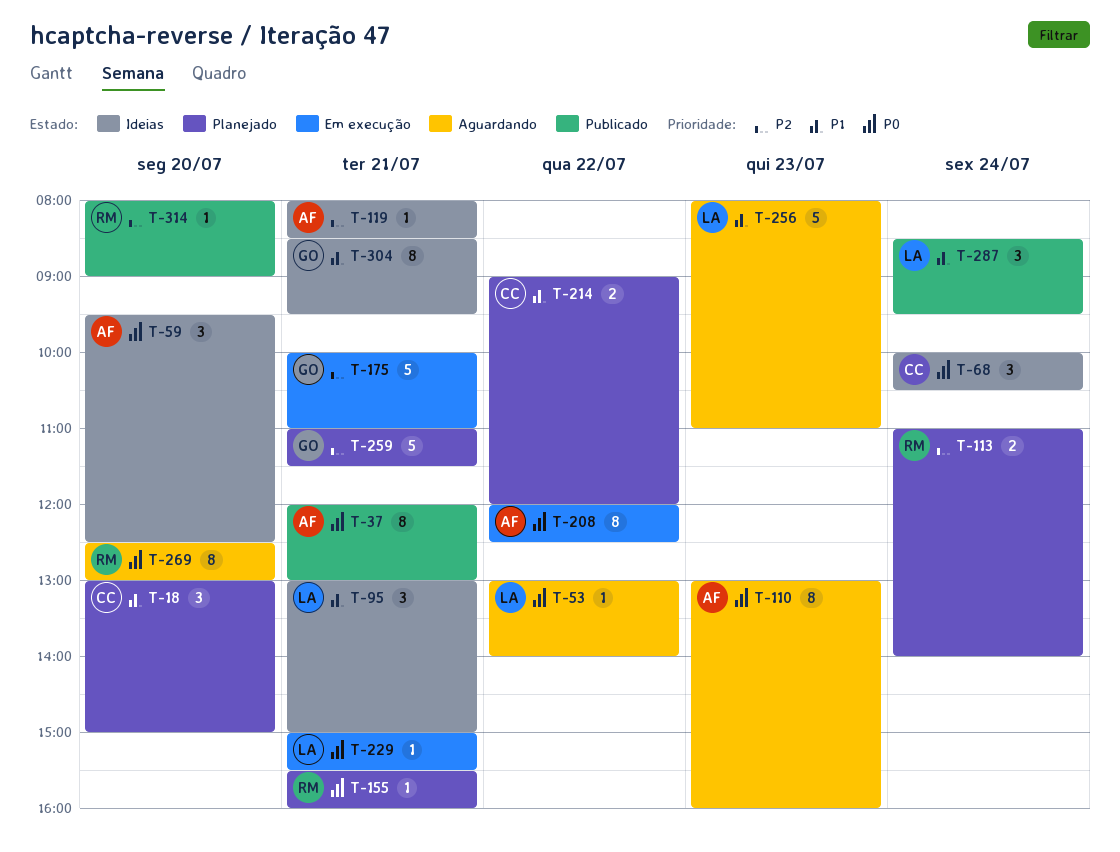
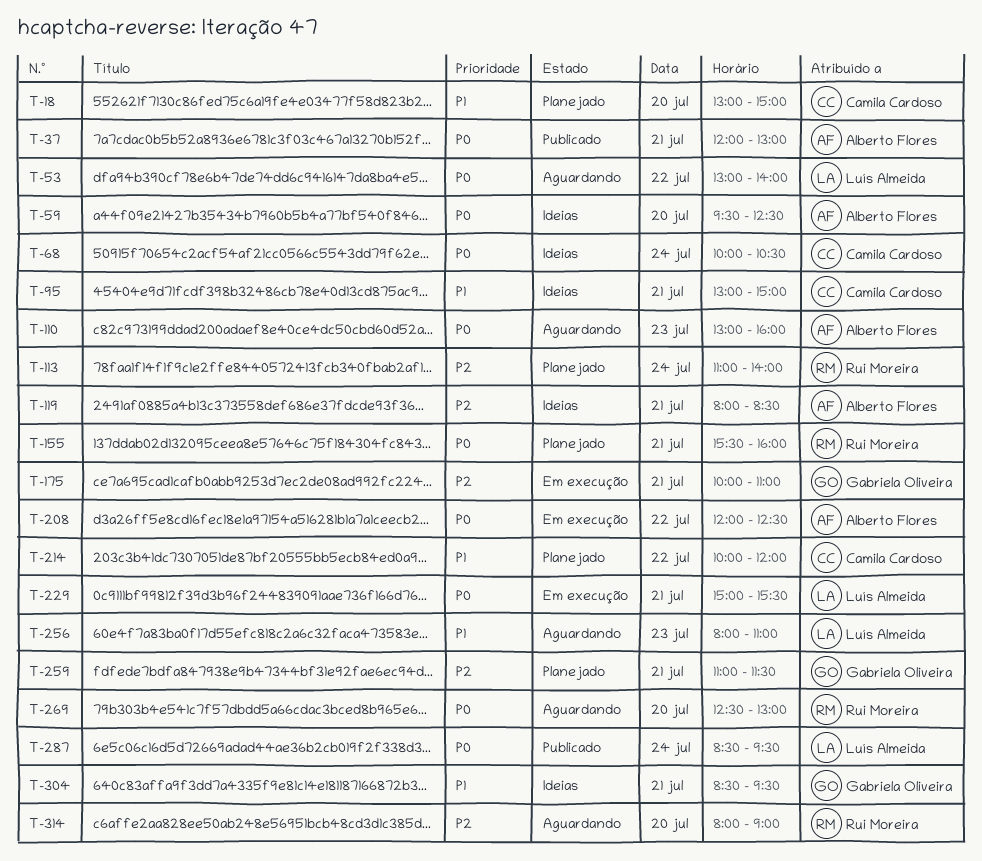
T-95, owner: Luís Almeida -> Camila Cardoso
T-214, begins: 09:00 -> 10:00
T-287, priority: P1 -> P0
T-314, status: Publicado -> Aguardando

